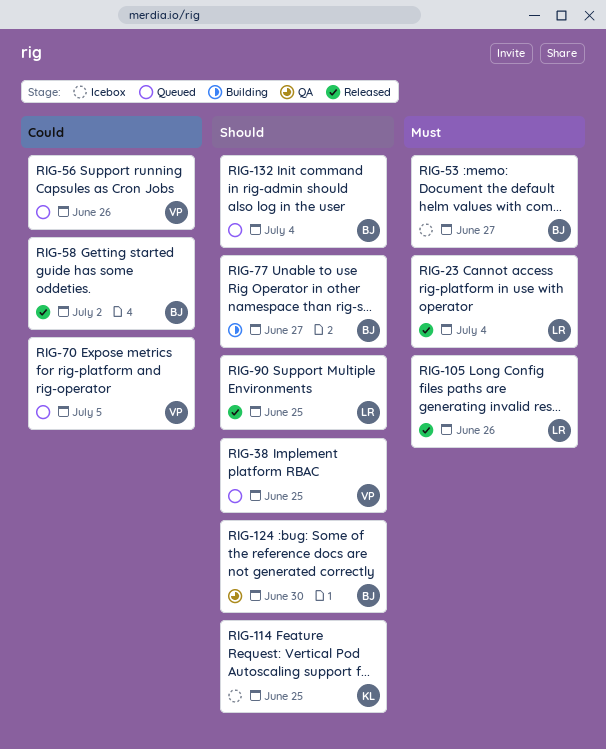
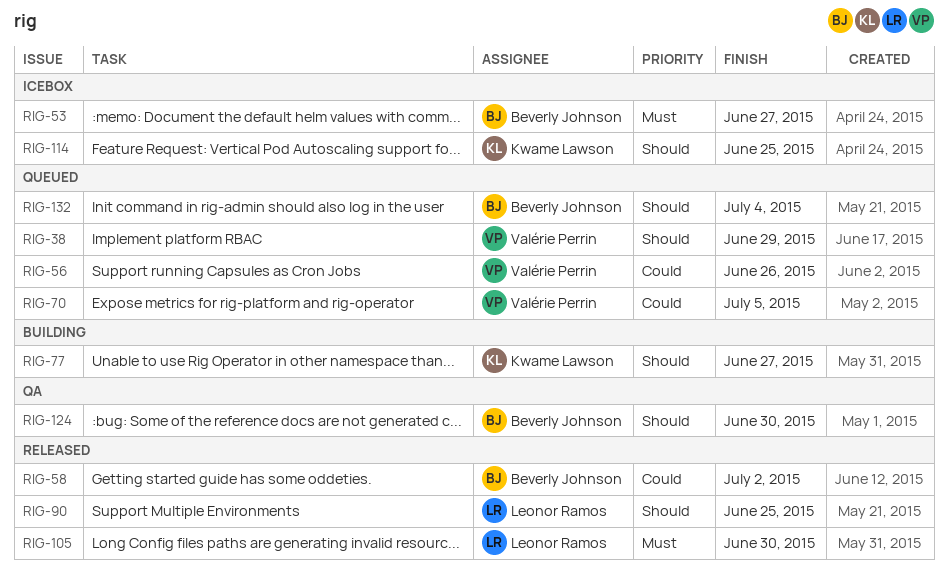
RIG-23: present -> none
RIG-38, due: Jun 25 -> Jun 29
RIG-77, owner: Beverly Johnson -> Kwame Lawson
RIG-105, due: Jun 26 -> Jun 30

